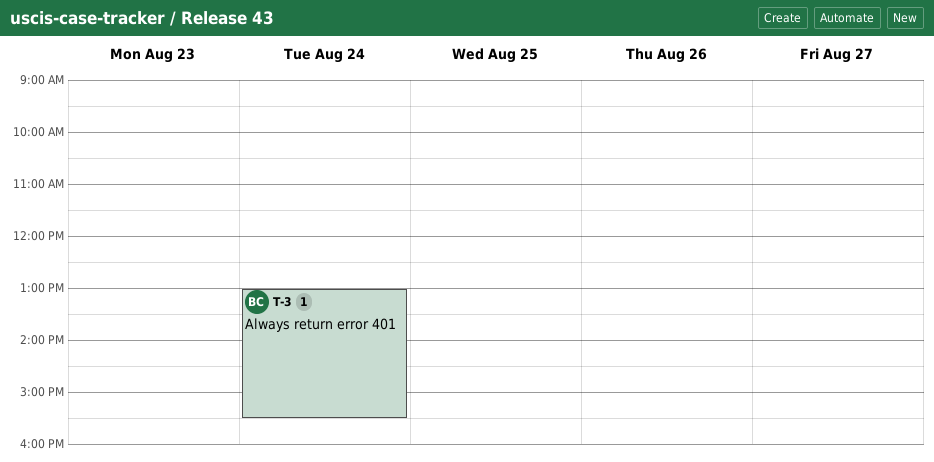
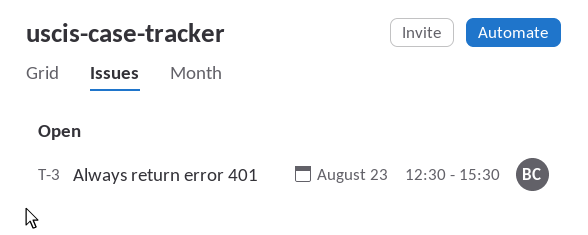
T-3, day: Aug 24 -> Aug 23
T-3, begins: 13:00 -> 12:30

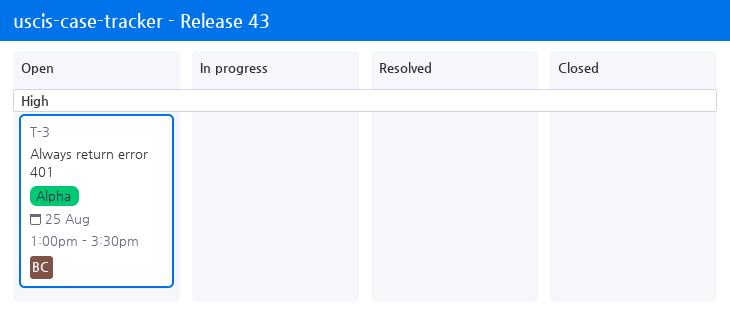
T-3, day: Aug 23 -> Aug 25
T-3, begins: 12:30 -> 13:00

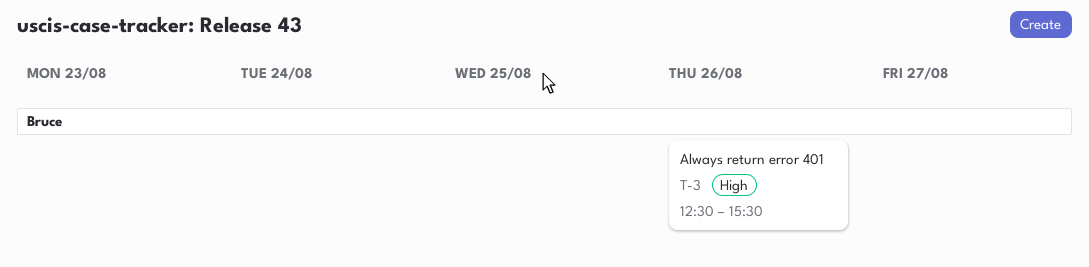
T-3, day: Aug 25 -> Aug 26
T-3, begins: 13:00 -> 12:30

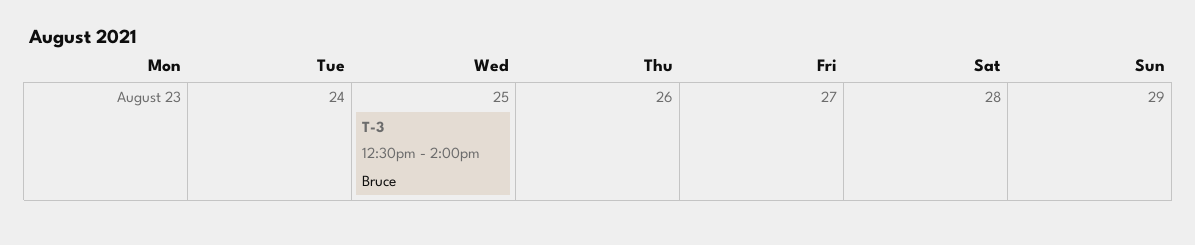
T-3, day: Aug 26 -> Aug 25
T-3, ends: 15:30 -> 14:00

